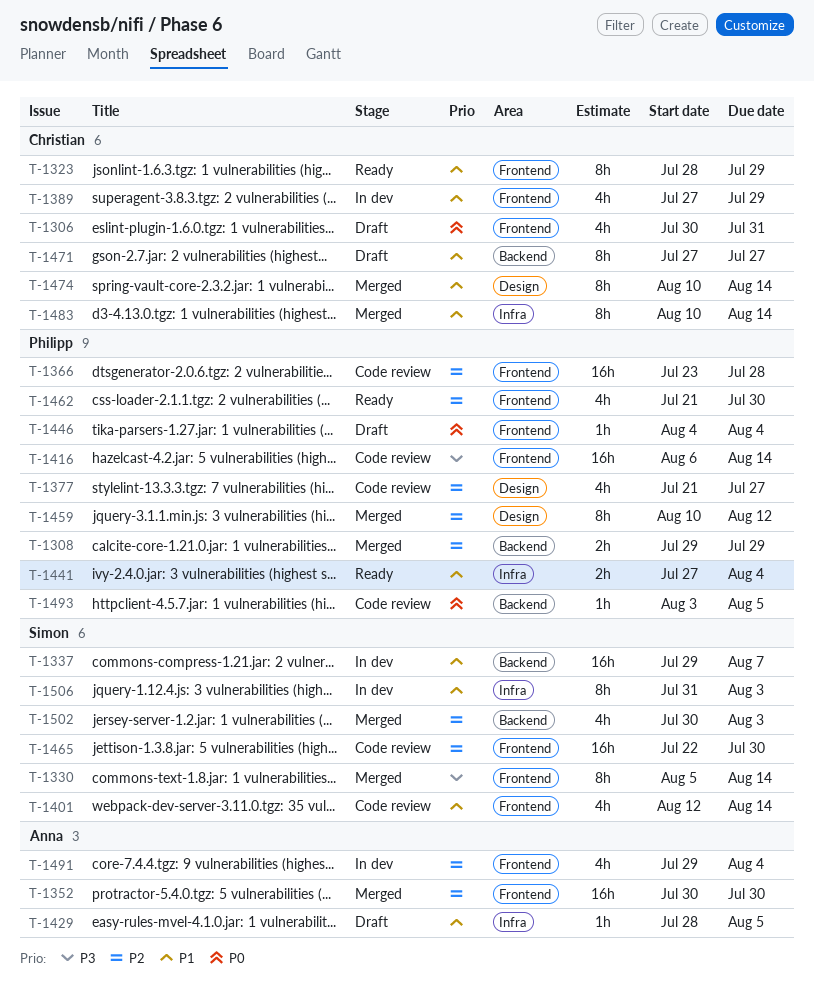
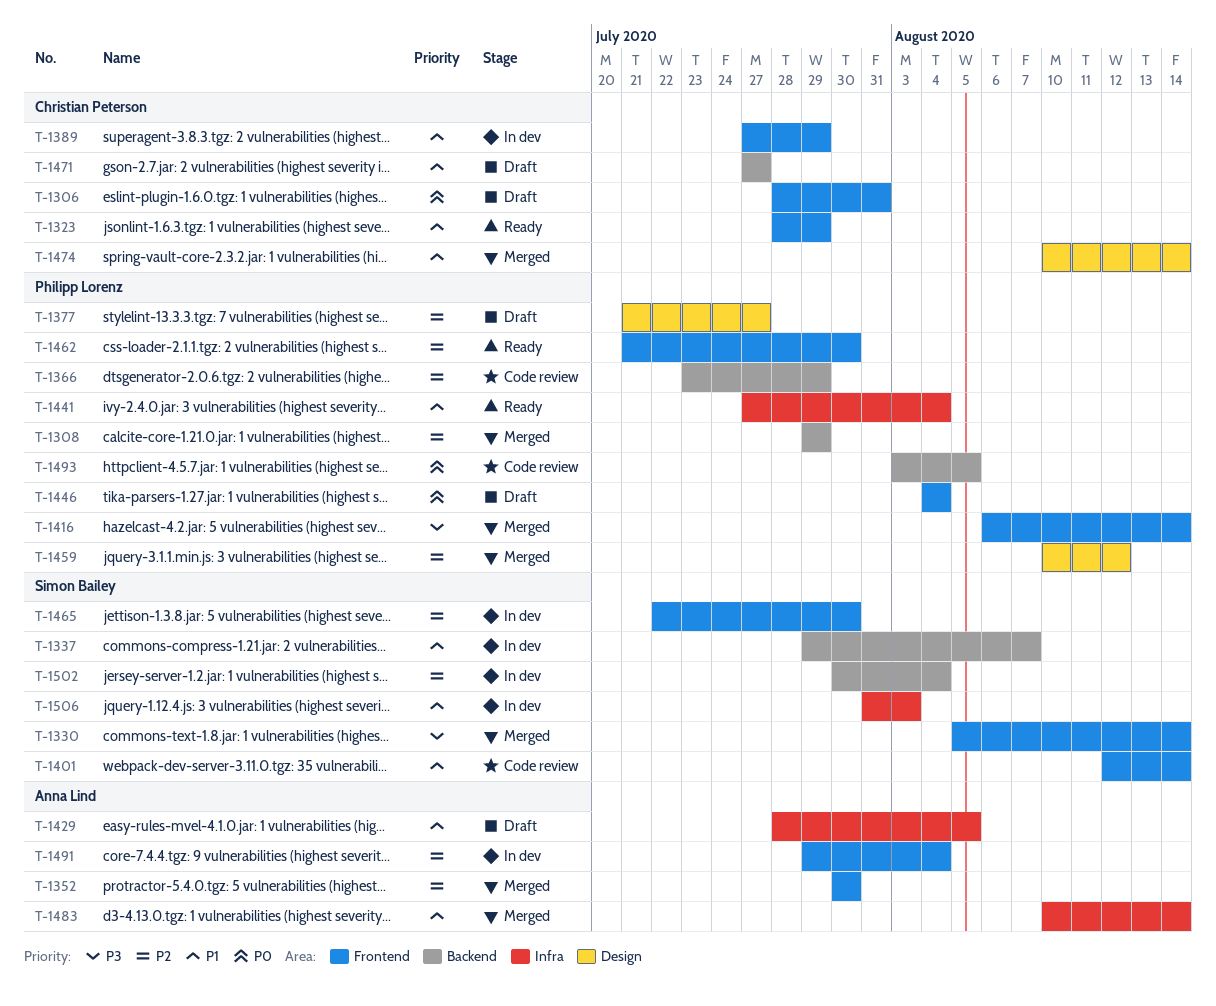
T-1306, start: Jul 30 -> Jul 28
T-1366, label: Frontend -> Backend
T-1366, due: Jul 28 -> Jul 29
T-1377, status: Code review -> Draft
T-1416, status: Code review -> Merged
T-1465, status: Code review -> In dev
T-1483, owner: Christian Peterson -> Anna Lind
T-1502, status: Merged -> In dev
T-1502, due: Aug 3 -> Aug 4

